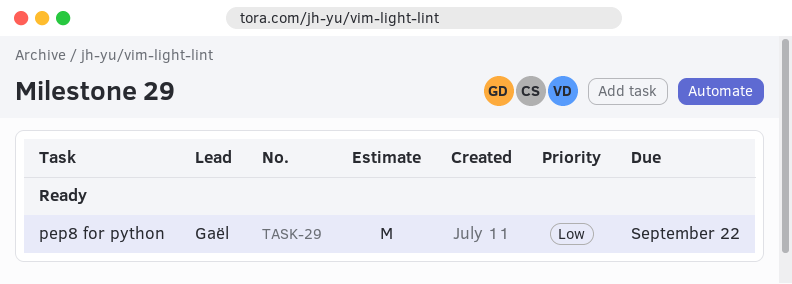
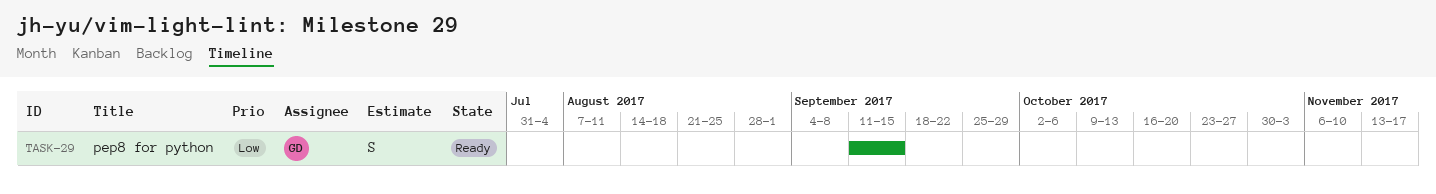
TASK-29, estimate: M -> S
TASK-29, due: Sep 22 -> Sep 15

